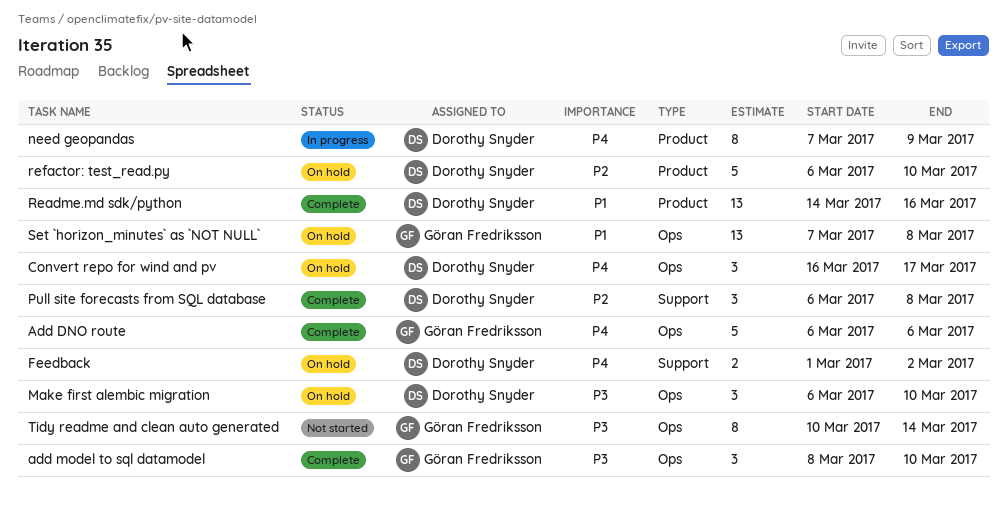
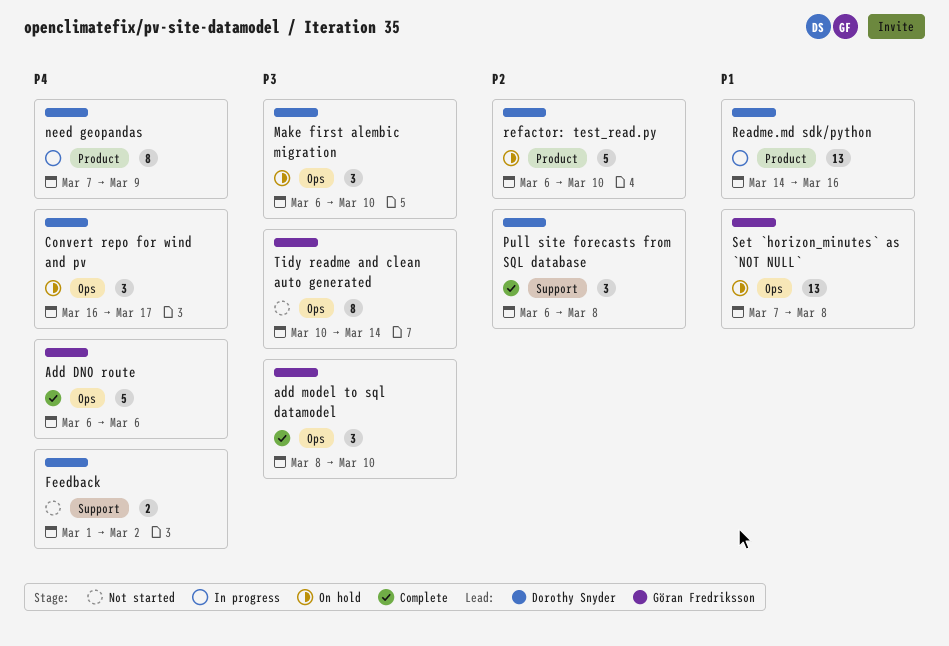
Feedback, status: On hold -> Not started
Readme.md sdk/python, status: Complete -> In progress

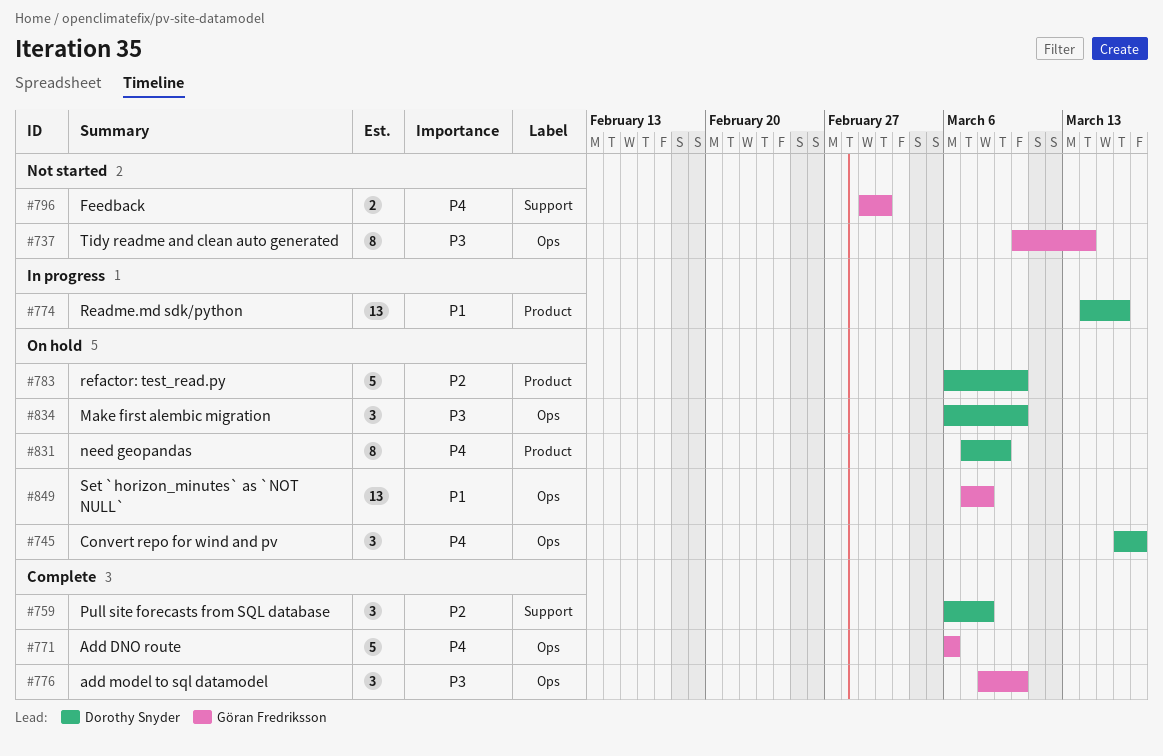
Feedback, owner: Dorothy Snyder -> Göran Fredriksson
need geopandas, status: In progress -> On hold

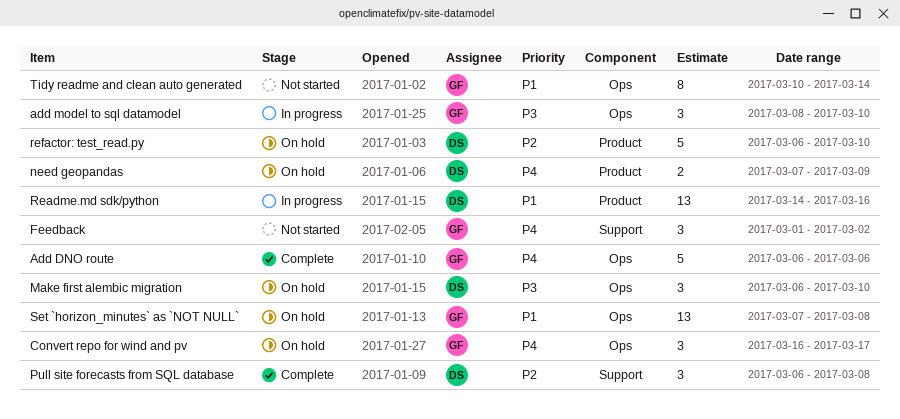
add model to sql datamodel, status: Complete -> In progress
Convert repo for wind and pv, owner: Dorothy Snyder -> Göran Fredriksson
Feedback, estimate: 2 -> 3
need geopandas, estimate: 8 -> 2
Tidy readme and clean auto generated, priority: P3 -> P1

